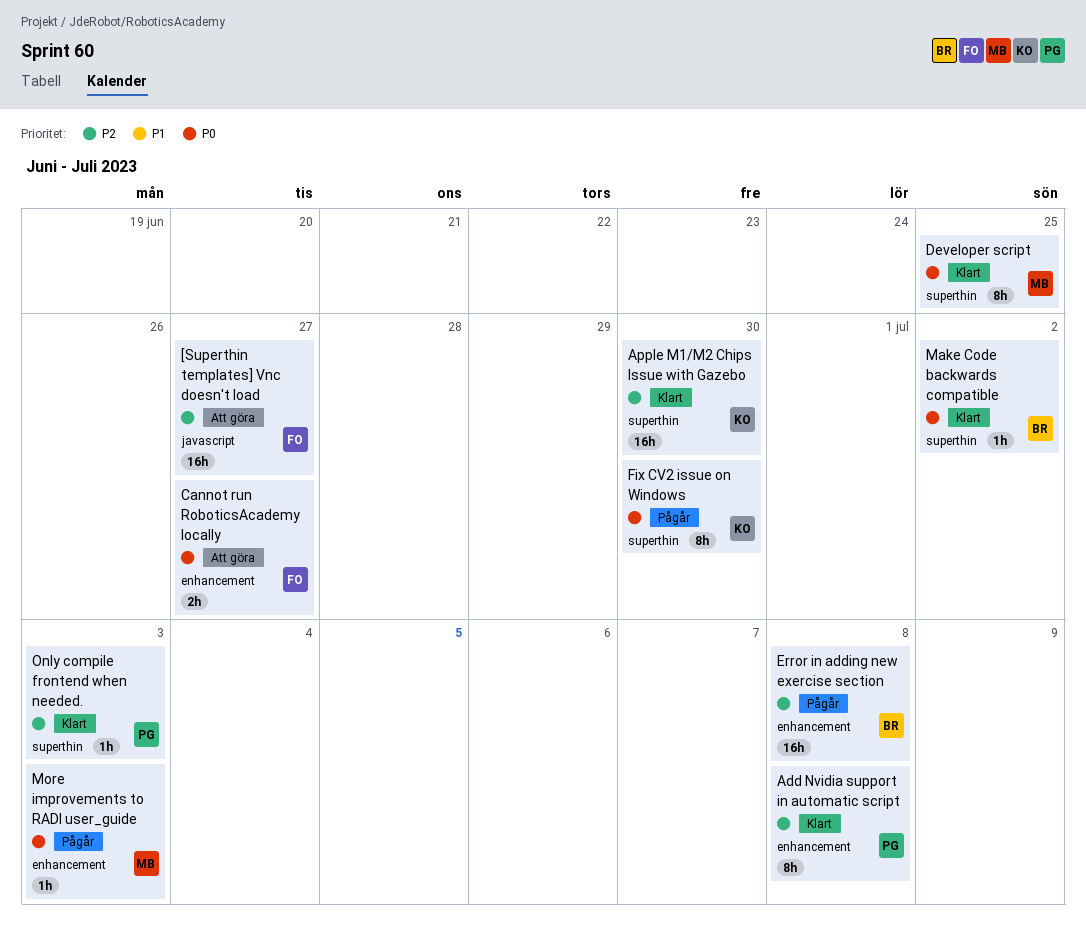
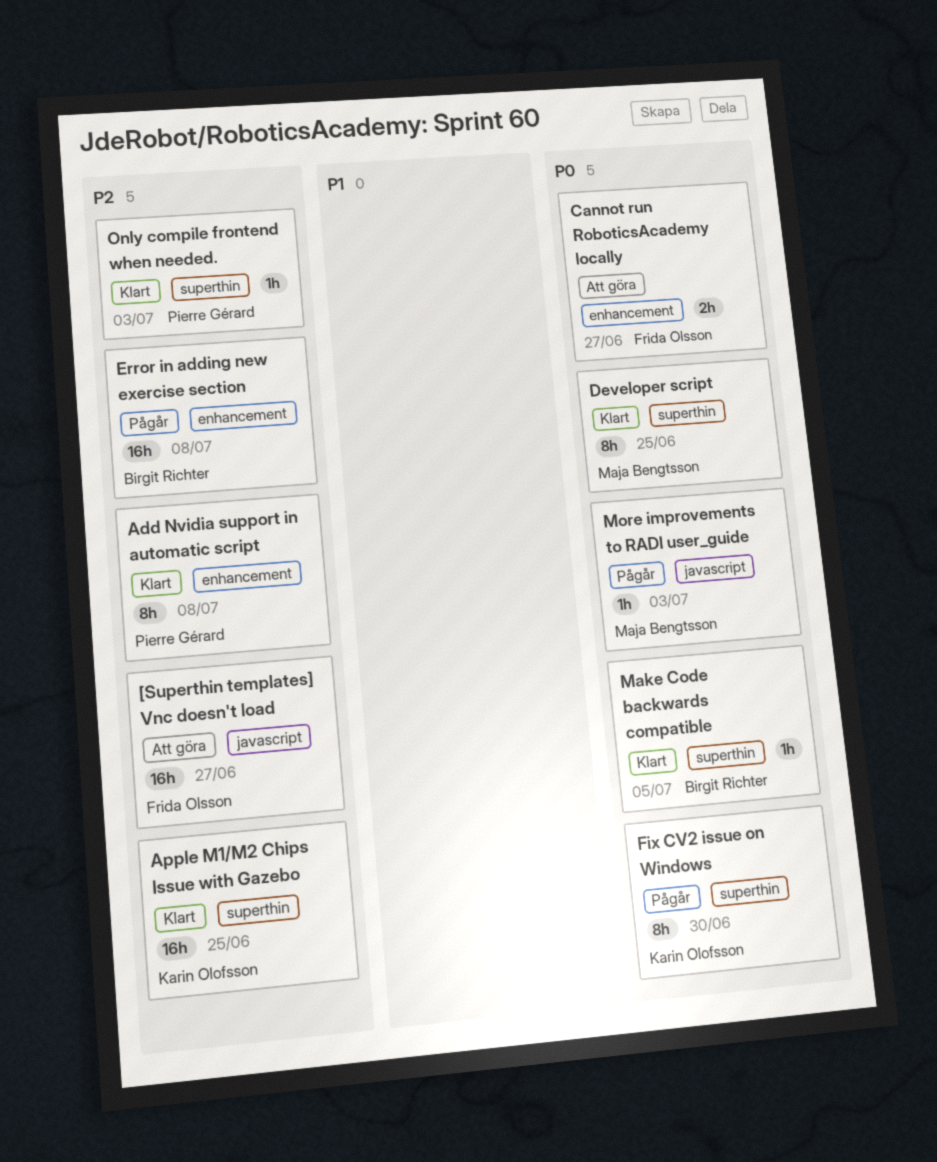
Apple M1/M2 Chips Issue with Gazebo, due: Jun 30 -> Jun 25
Make Code backwards compatible, due: Jul 2 -> Jul 5
More improvements to RADI user_guide, label: enhancement -> javascript

